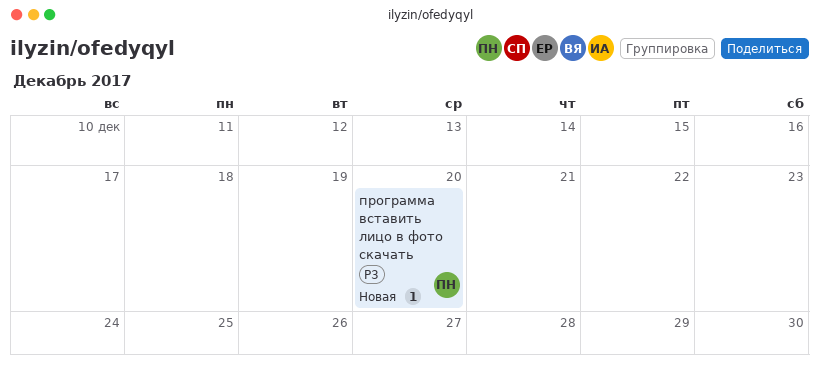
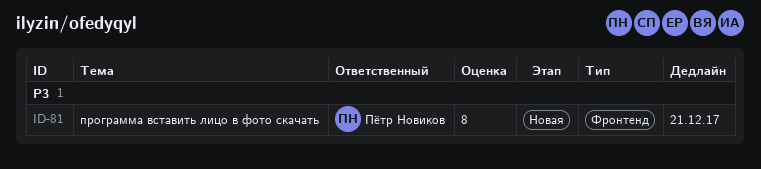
программа вставить лицо в фото скачать, estimate: 1 -> 8
программа вставить лицо в фото скачать, due: Dec 20 -> Dec 21

